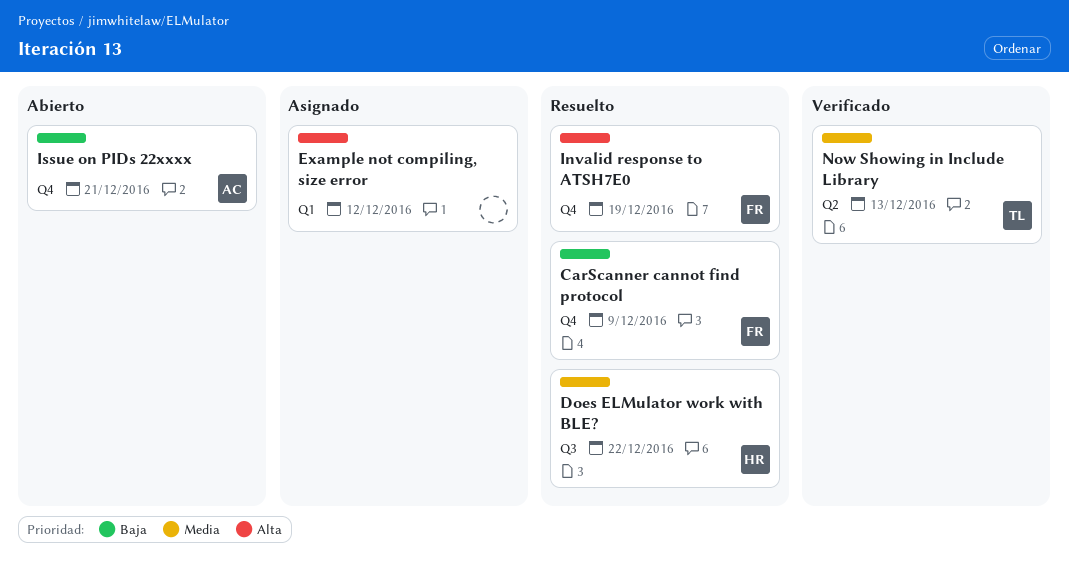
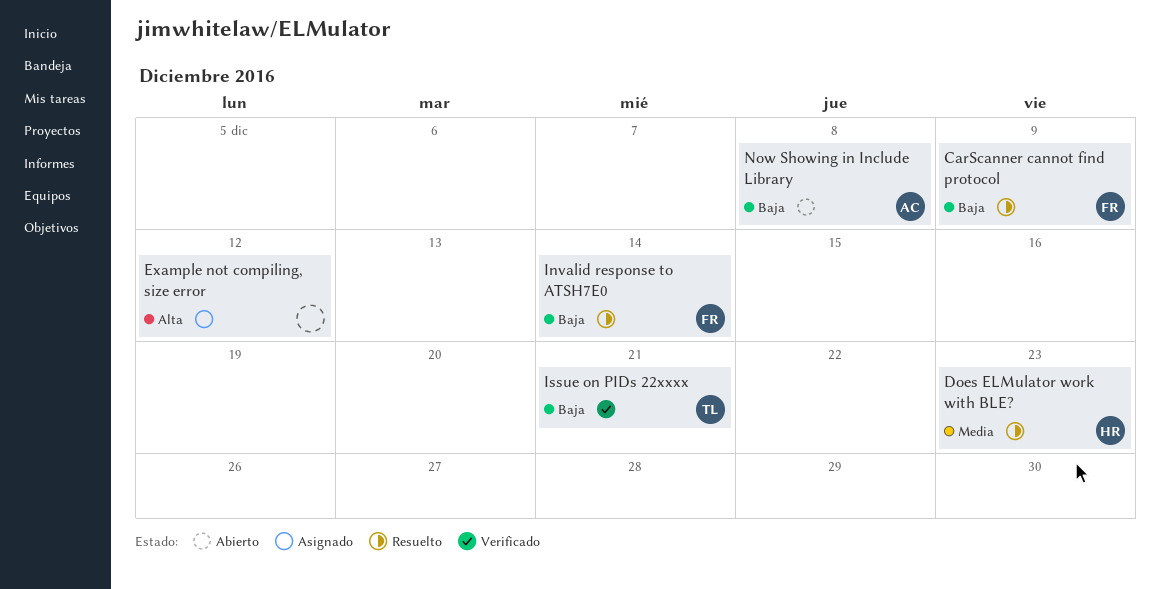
Does ELMulator work with BLE?, due: Dec 22 -> Dec 23
Invalid response to ATSH7E0, priority: Alta -> Baja
Invalid response to ATSH7E0, due: Dec 19 -> Dec 14
Issue on PIDs 22xxxx, status: Abierto -> Verificado
Issue on PIDs 22xxxx, owner: AC -> TL
Now Showing in Include Library, status: Verificado -> Abierto
Now Showing in Include Library, owner: TL -> AC
Now Showing in Include Library, priority: Media -> Baja
Now Showing in Include Library, due: Dec 13 -> Dec 8

